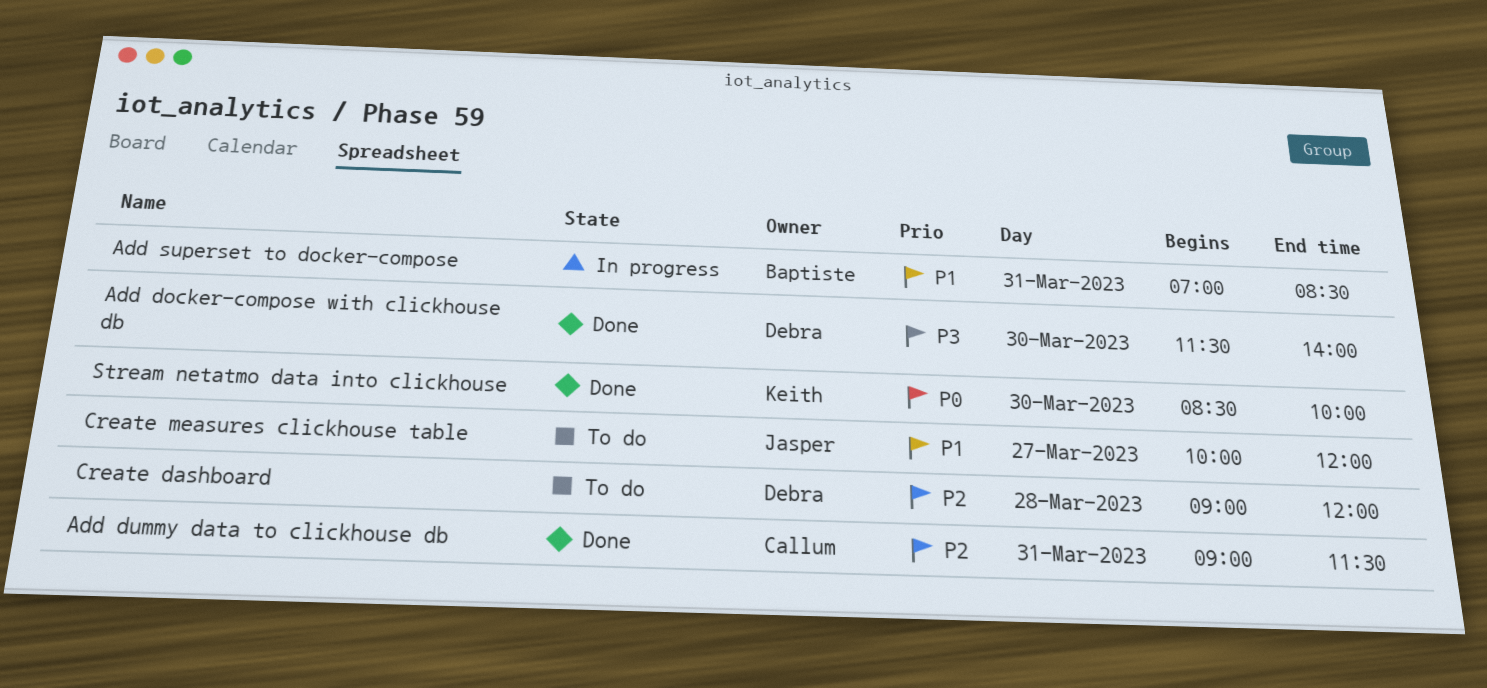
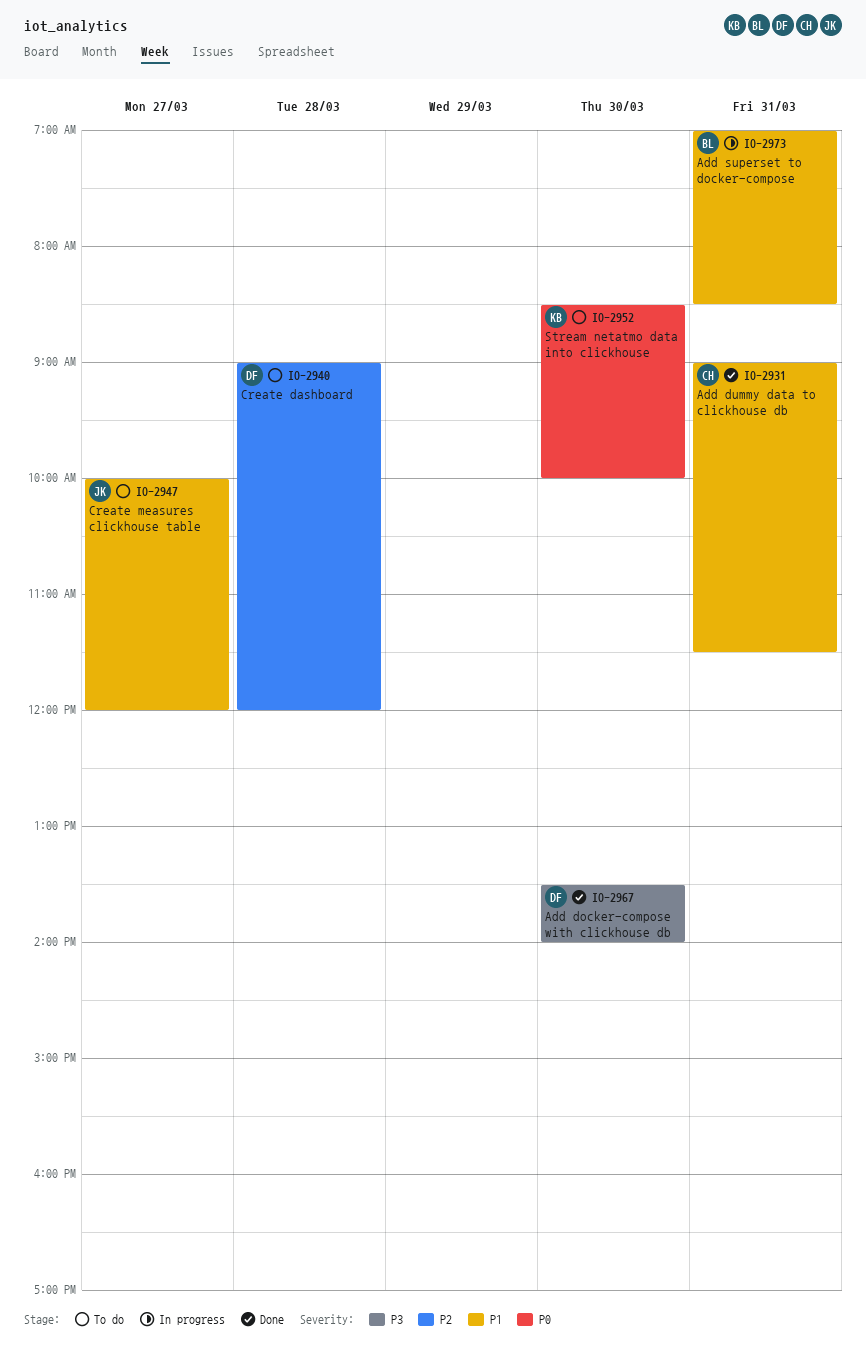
Add docker-compose with clickhouse db, begins: 11:30 -> 13:30
Add dummy data to clickhouse db, priority: P2 -> P1
Stream netatmo data into clickhouse, status: Done -> To do

